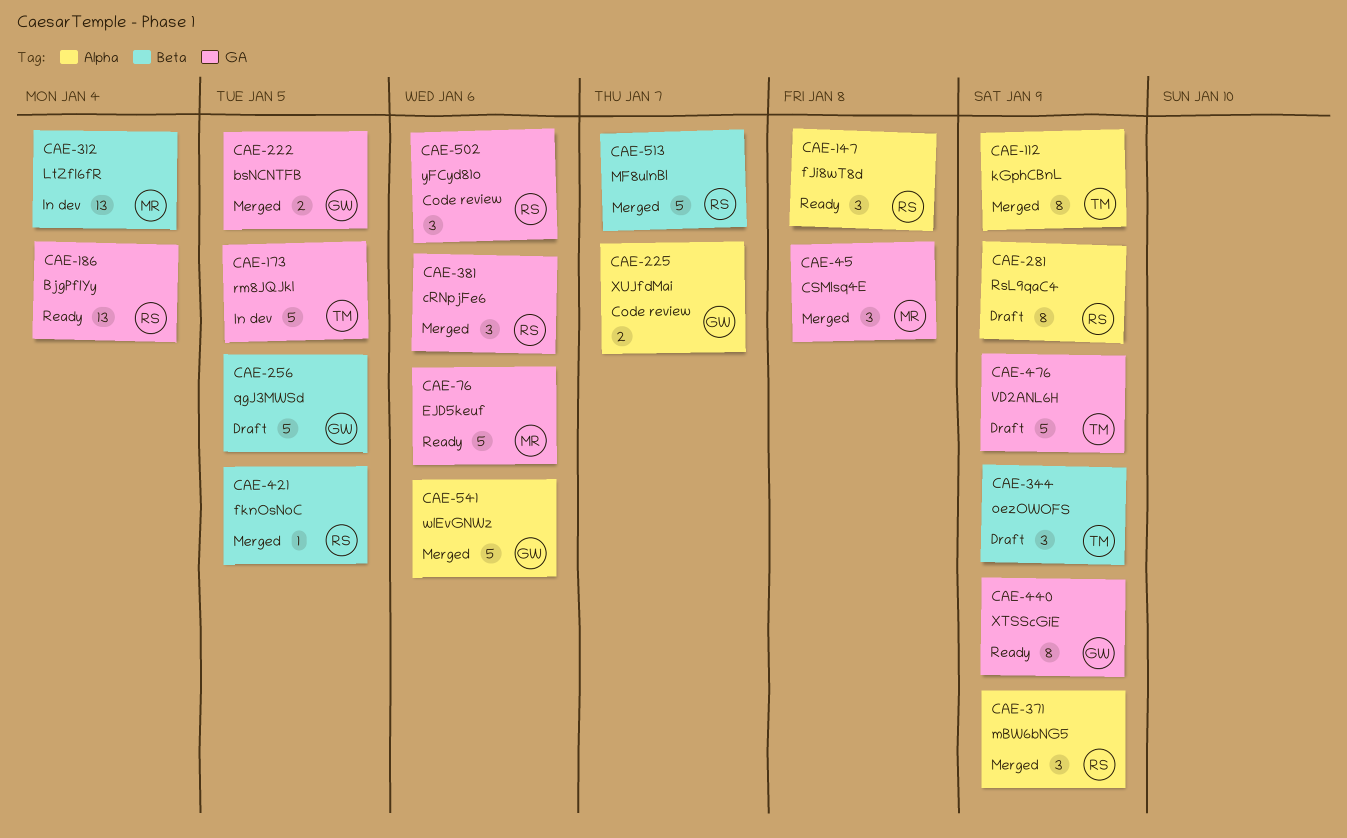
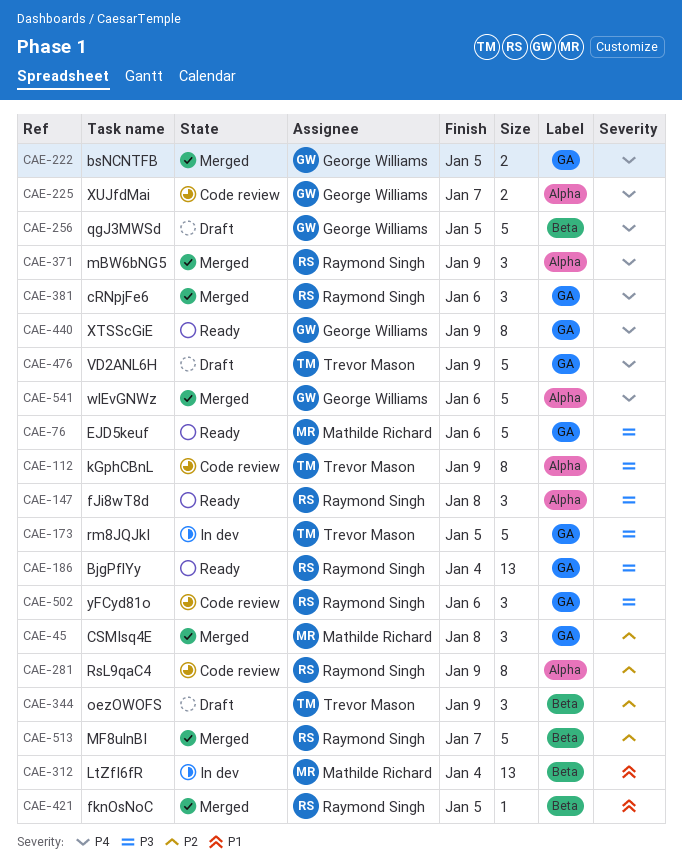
CAE-112, status: Merged -> Code review
CAE-281, status: Draft -> Code review

